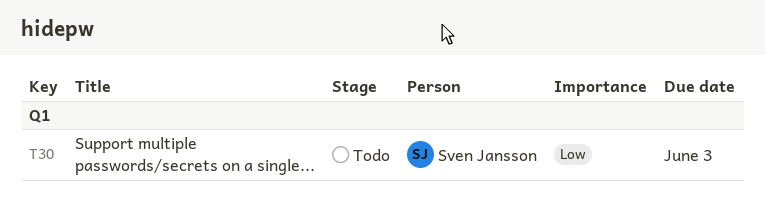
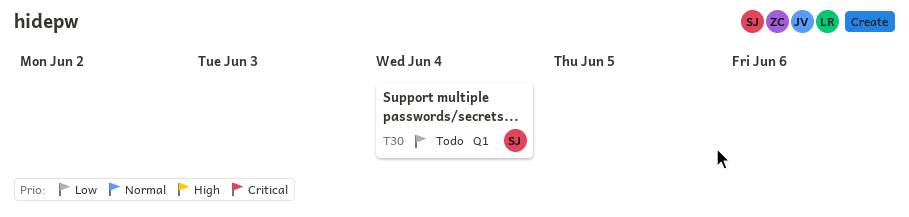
T30, due: Jun 3 -> Jun 4

